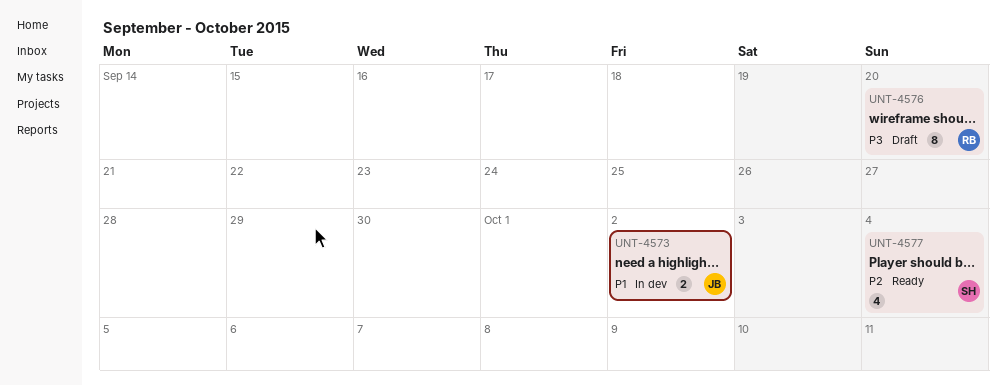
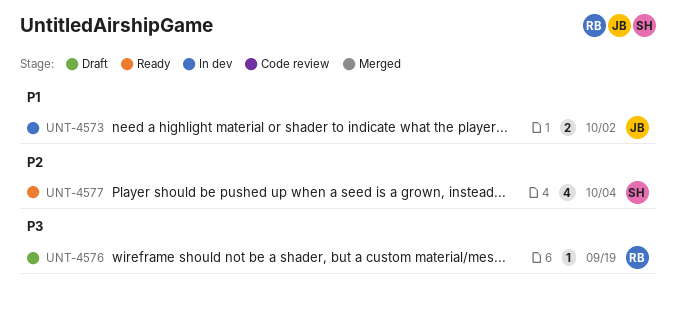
UNT-4576, estimate: 8 -> 1
UNT-4576, due: Sep 20 -> Sep 19

